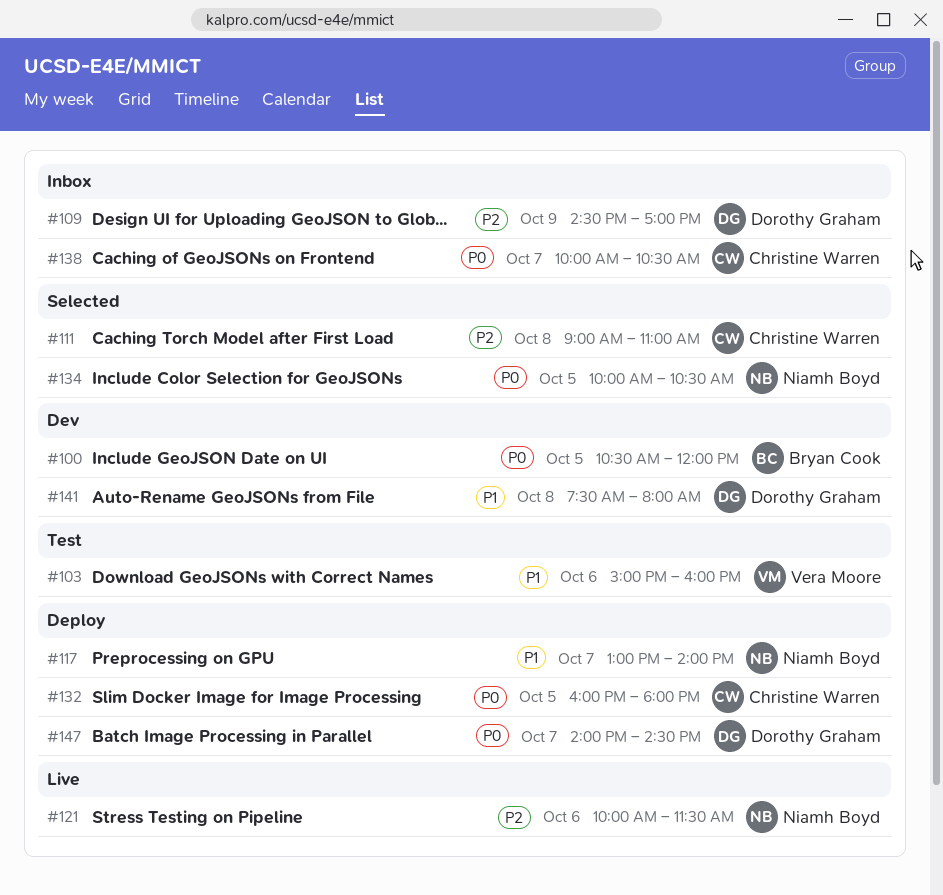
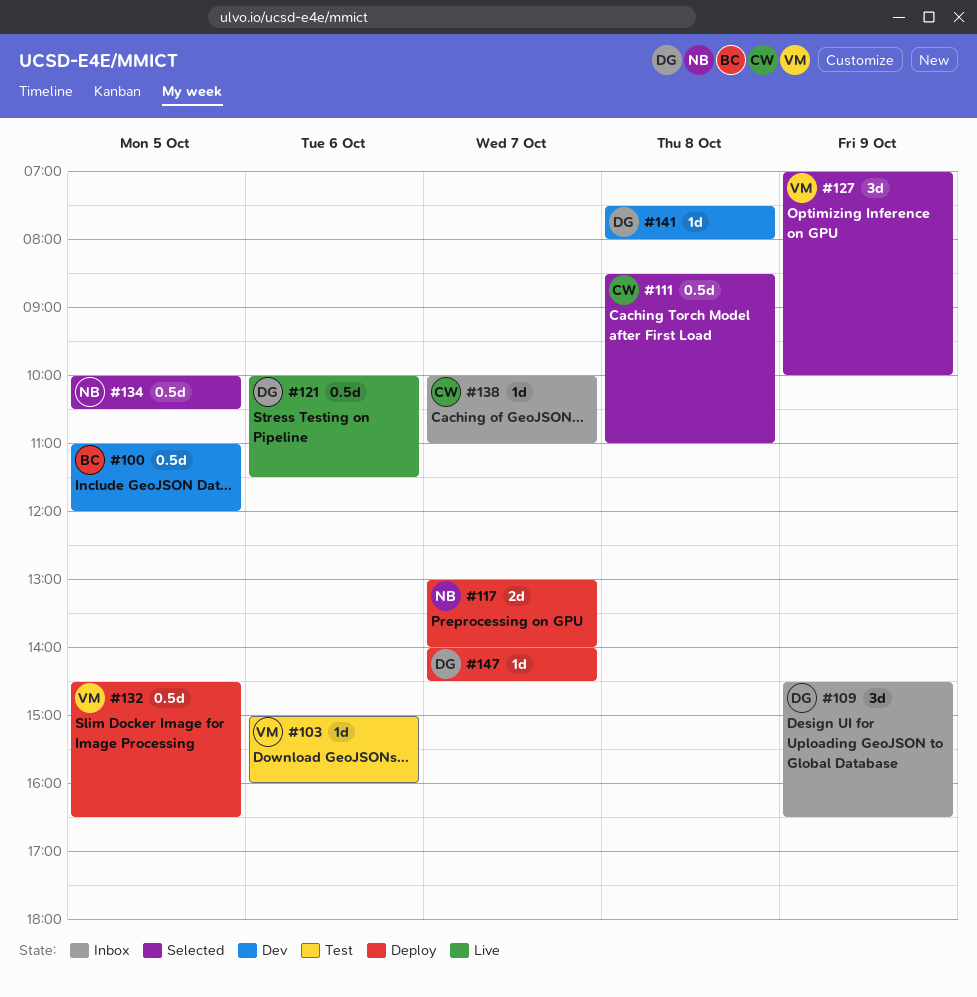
#100, begins: 10:30 -> 11:00
#109, ends: 17:00 -> 16:30
#111, begins: 09:00 -> 08:30
#121, owner: Niamh Boyd -> Dorothy Graham
#127: none -> present
#132, owner: Christine Warren -> Vera Moore
#132, begins: 16:00 -> 14:30
#132, ends: 18:00 -> 16:30
#138, ends: 10:30 -> 11:00

